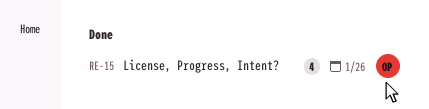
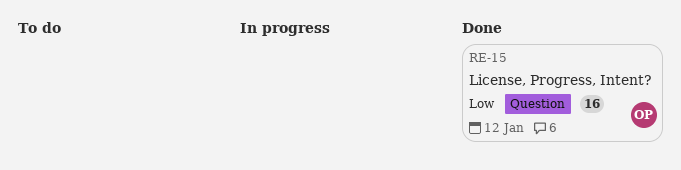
RE-15, estimate: 4 -> 16
RE-15, due: Jan 26 -> Jan 12

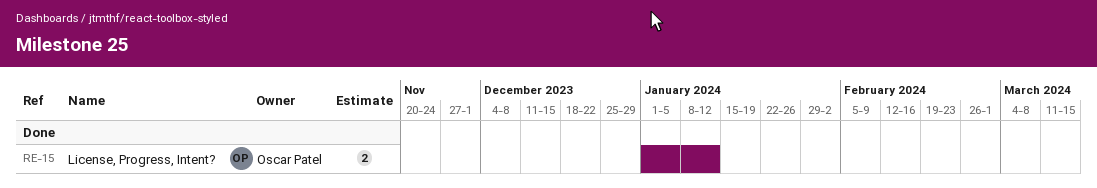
RE-15, estimate: 16 -> 2

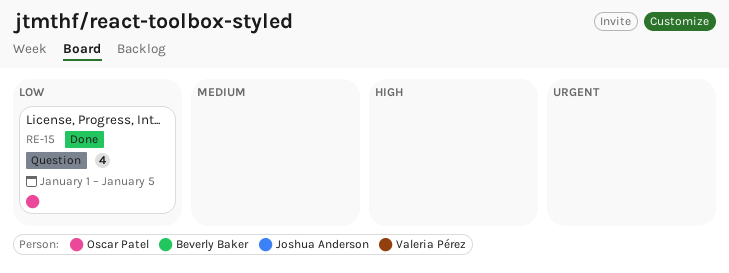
RE-15, estimate: 2 -> 4
RE-15, due: Jan 12 -> Jan 5

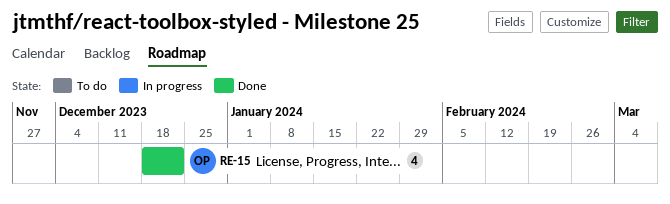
RE-15, start: Jan 1 -> Dec 18
RE-15, due: Jan 5 -> Dec 22

